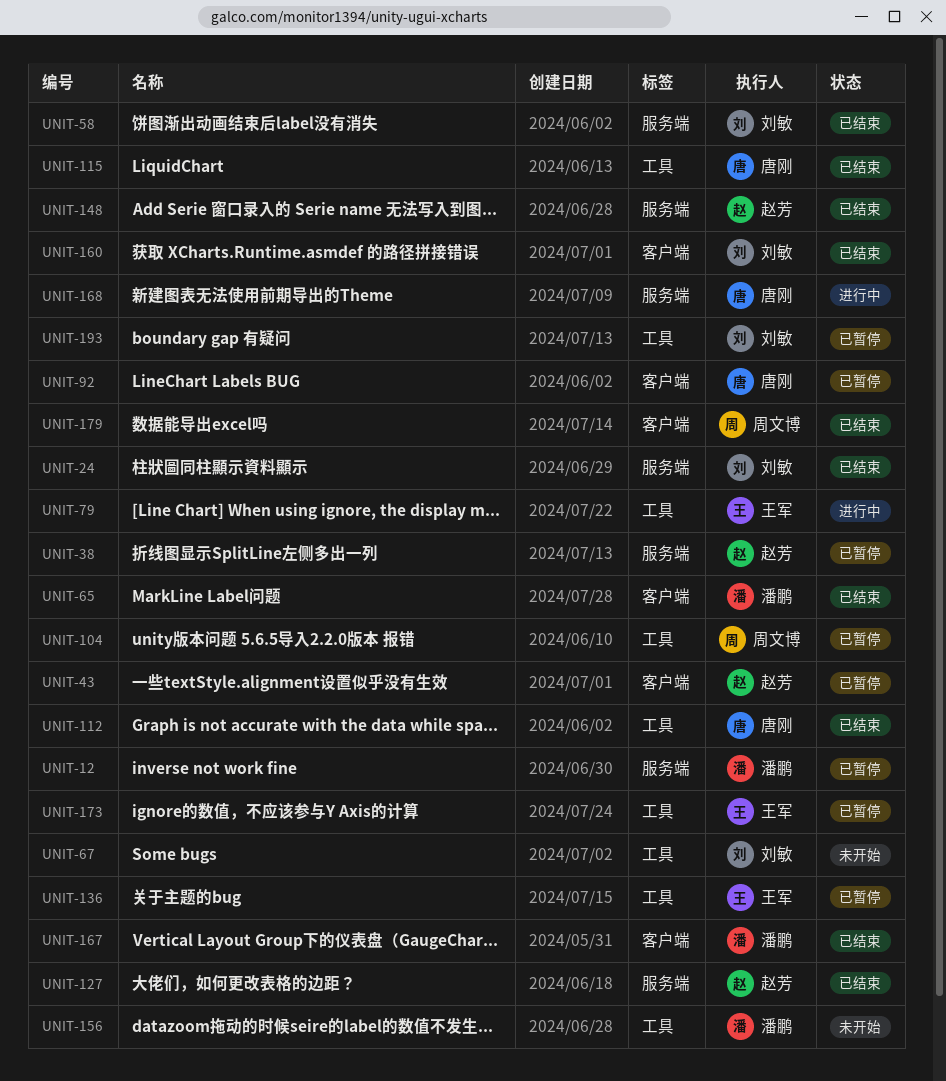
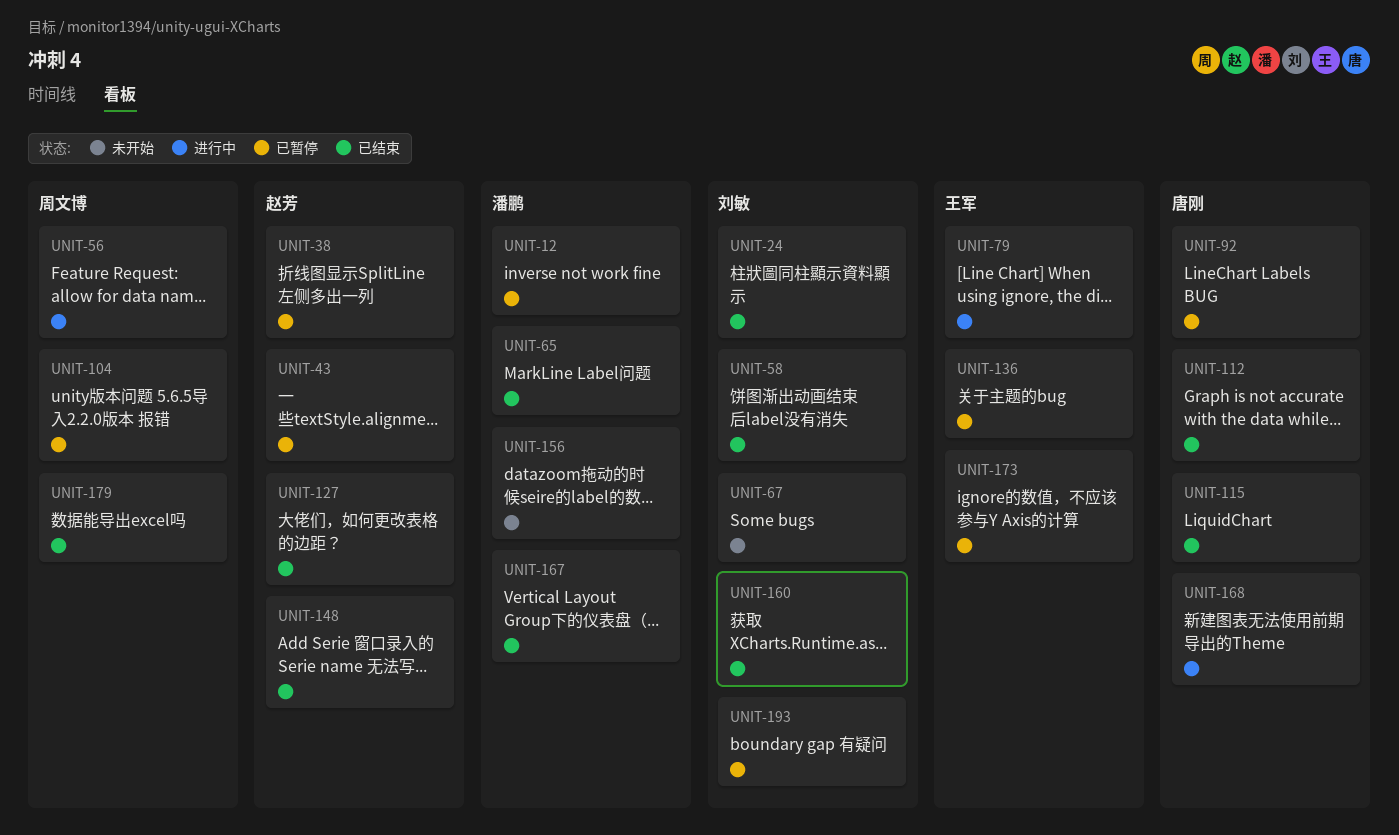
UNIT-56: none -> present

